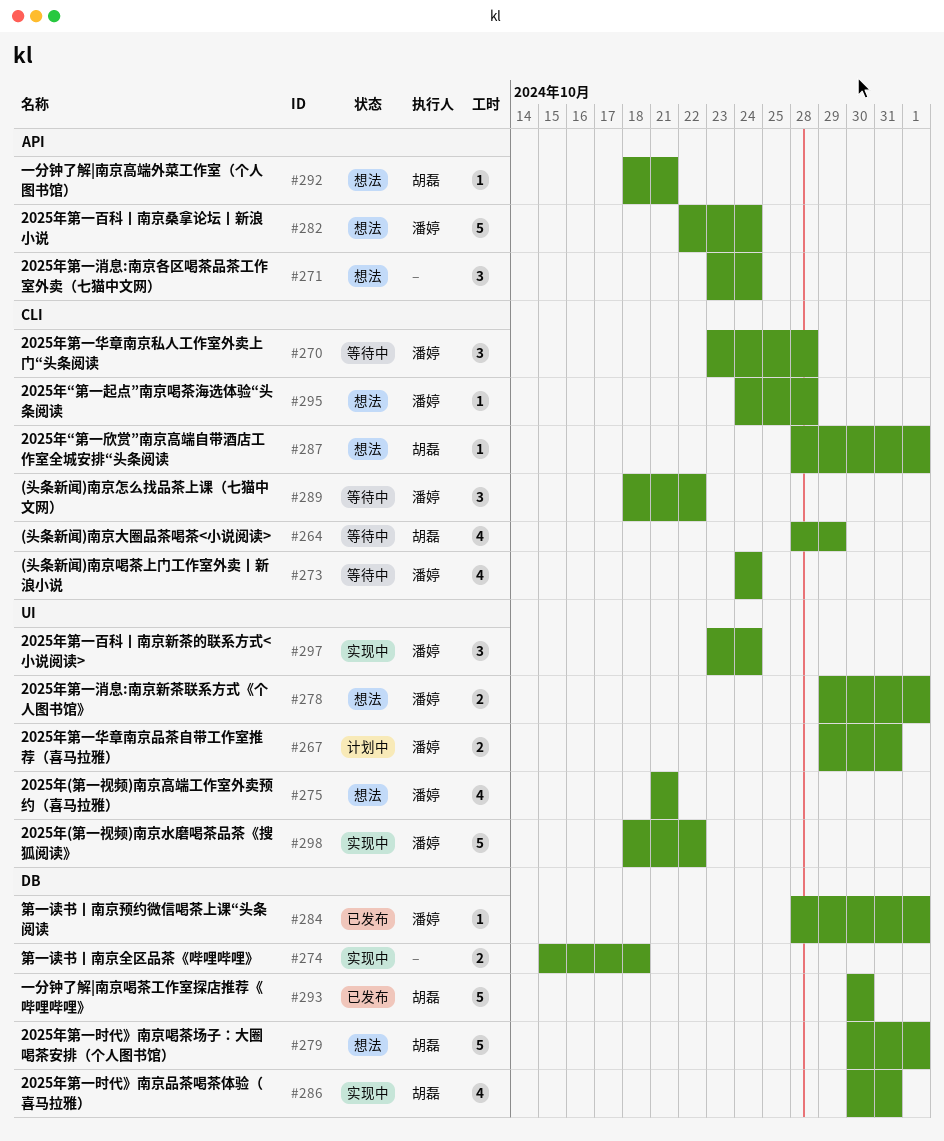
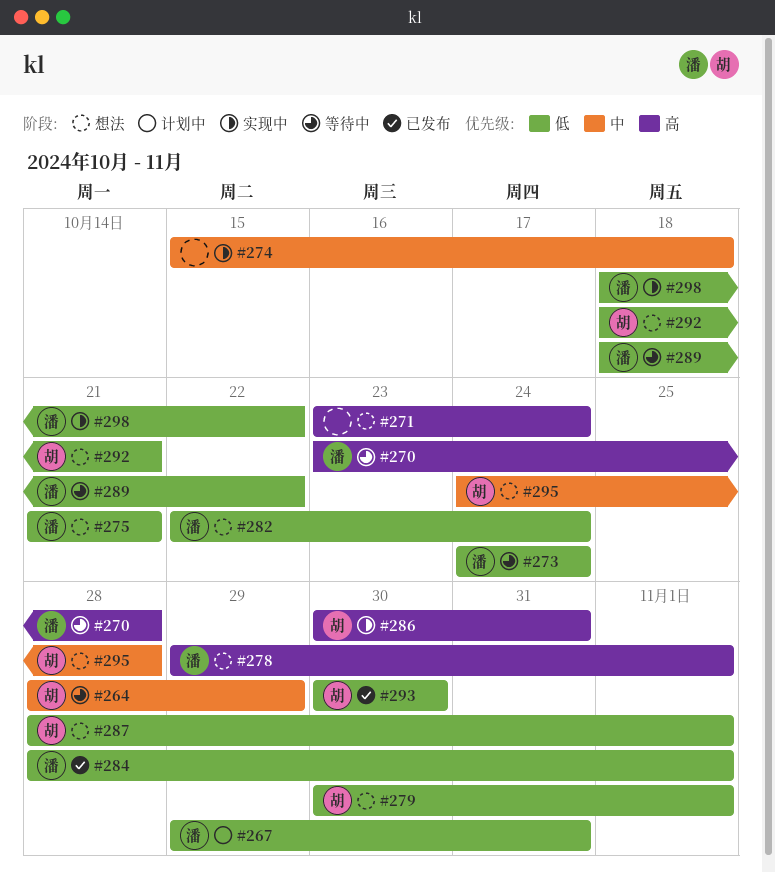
#295, owner: 潘婷 -> 胡磊
#297: present -> none

